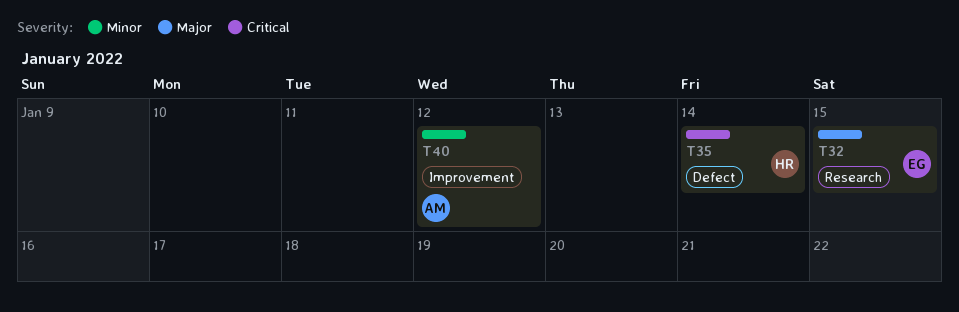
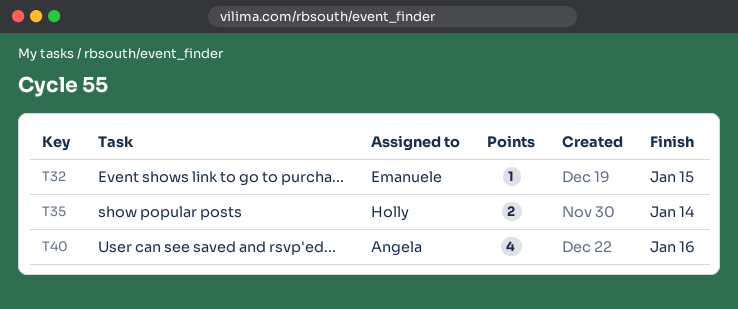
T40, due: Jan 12 -> Jan 16

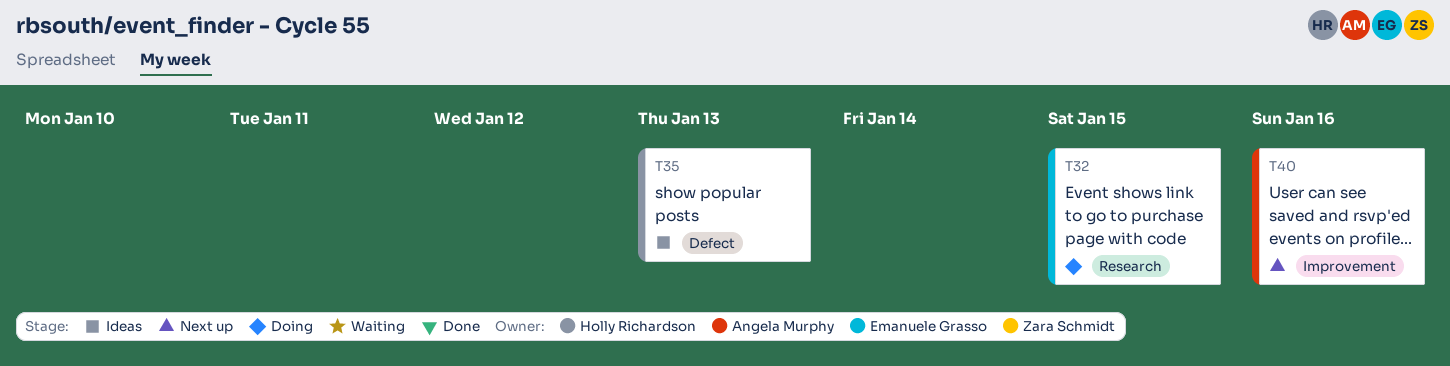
T35, due: Jan 14 -> Jan 13

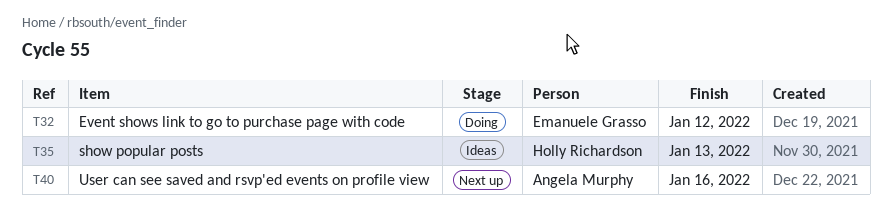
T32, due: Jan 15 -> Jan 12

